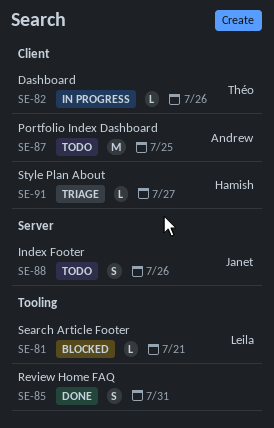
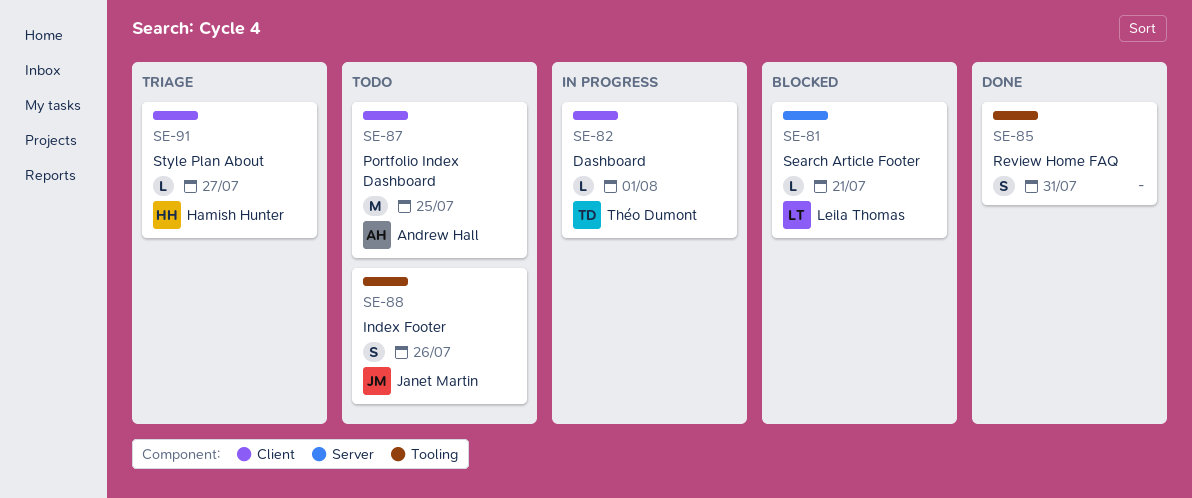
SE-81, label: Tooling -> Server
SE-82, due: Jul 26 -> Aug 1
SE-88, label: Server -> Tooling

